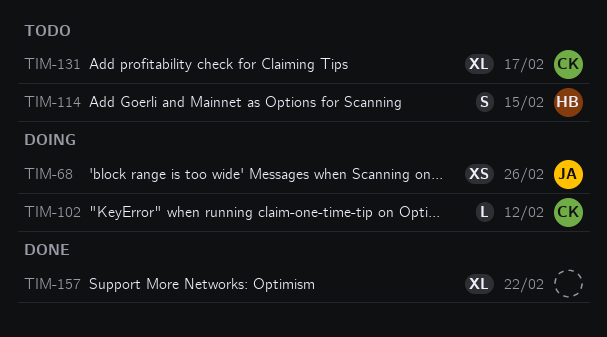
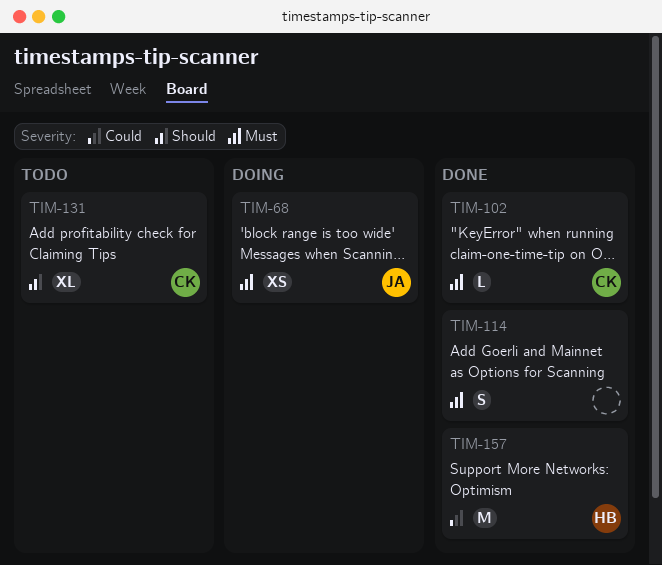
TIM-102, status: Doing -> Done
TIM-114, status: Todo -> Done
TIM-114, owner: HB -> none
TIM-157, owner: none -> HB
TIM-157, estimate: XL -> M

